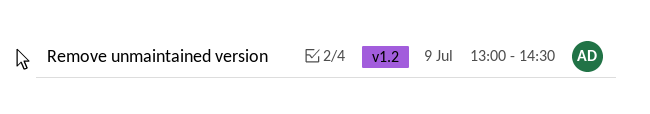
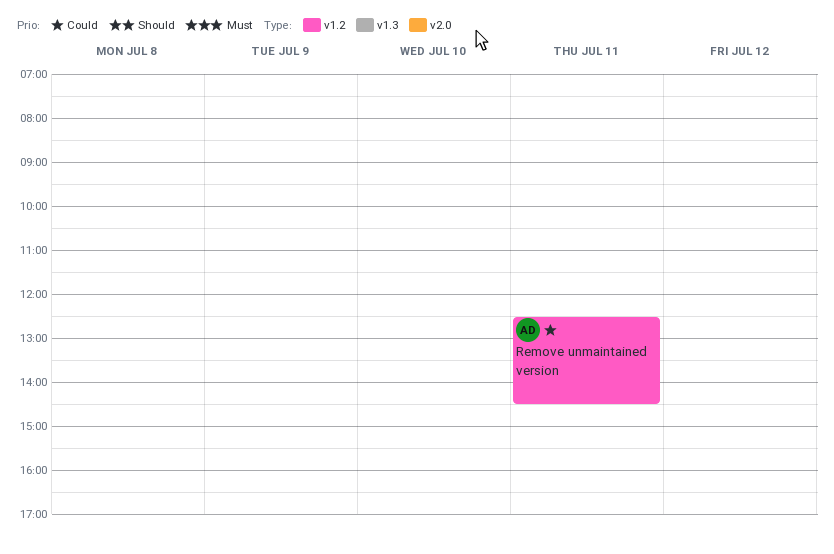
Remove unmaintained version, day: Jul 9 -> Jul 11
Remove unmaintained version, begins: 13:00 -> 12:30

